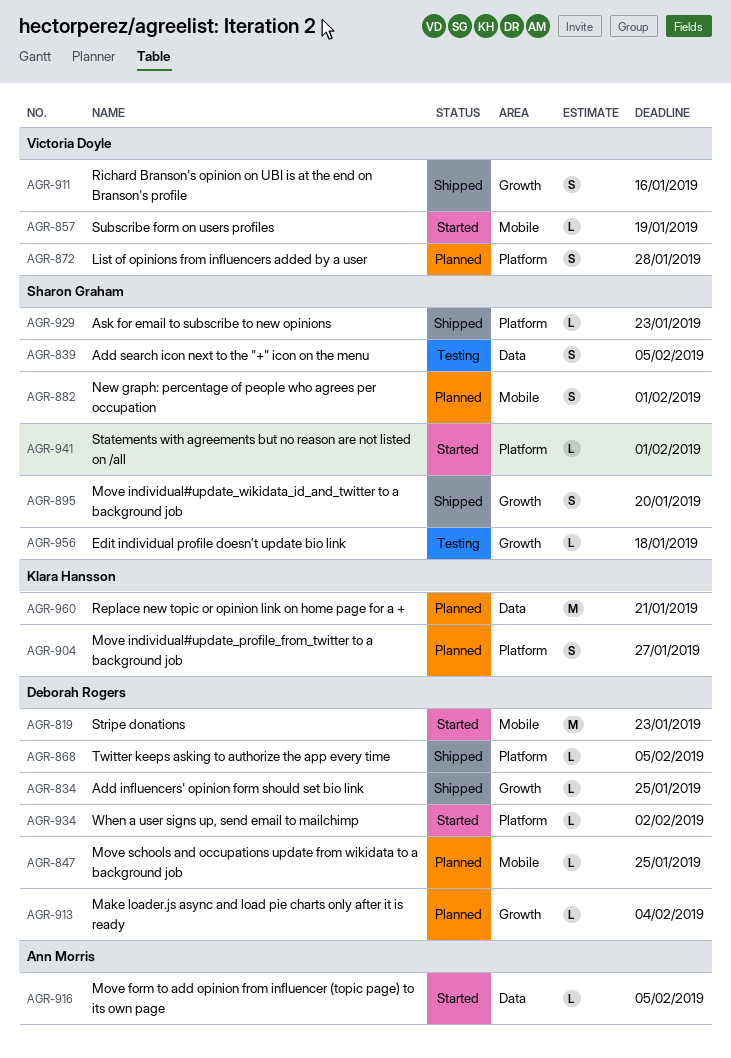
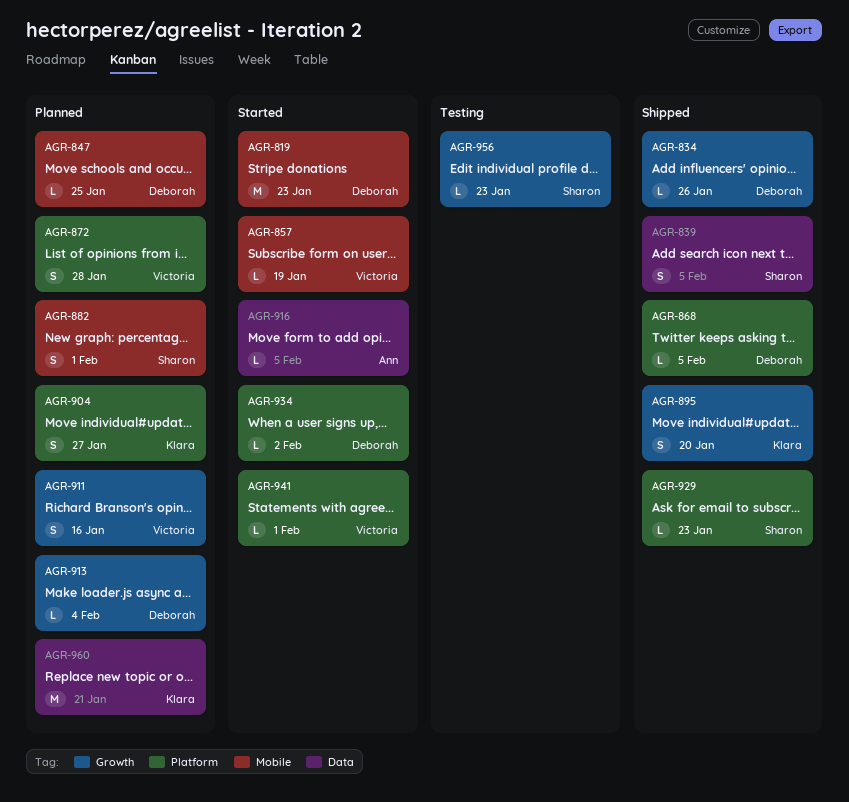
AGR-834, due: Jan 25 -> Jan 26
AGR-839, status: Testing -> Shipped
AGR-895, owner: Sharon Graham -> Klara Hansson
AGR-911, status: Shipped -> Planned
AGR-941, owner: Sharon Graham -> Victoria Doyle
AGR-956, due: Jan 18 -> Jan 23

